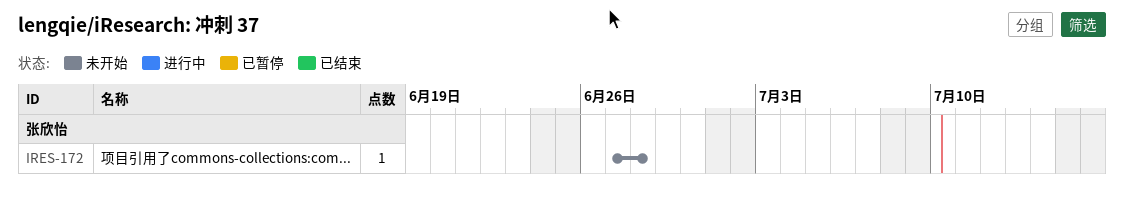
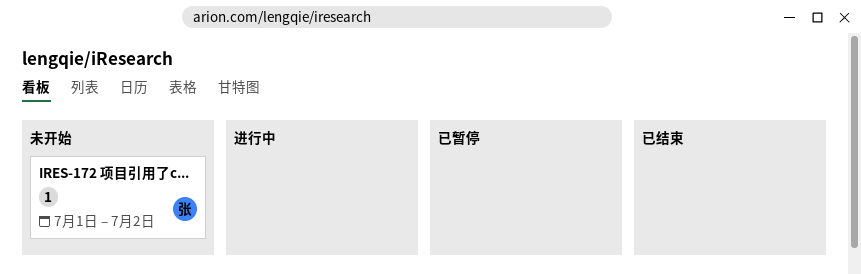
IRES-172, start: Jun 27 -> Jul 1
IRES-172, due: Jun 28 -> Jul 2

